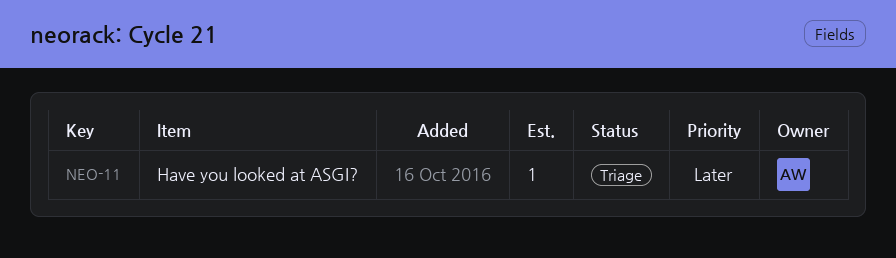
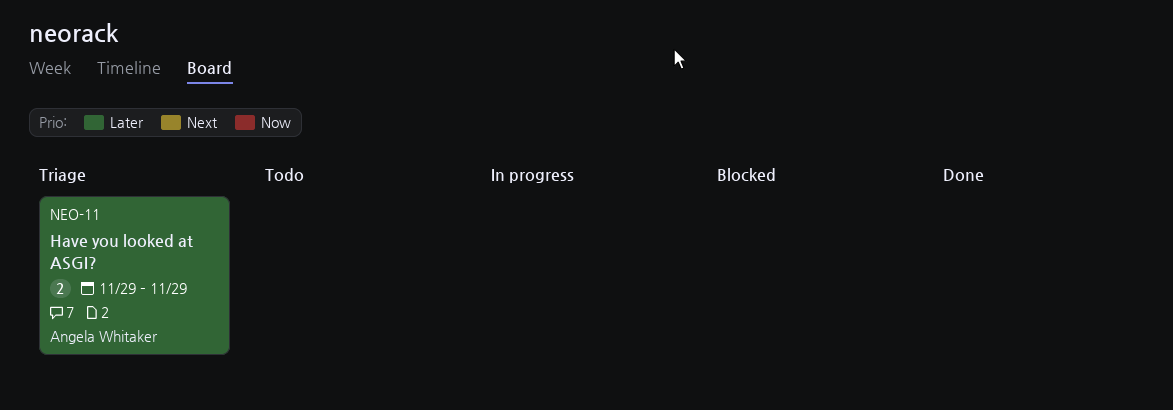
NEO-11, estimate: 1 -> 2

